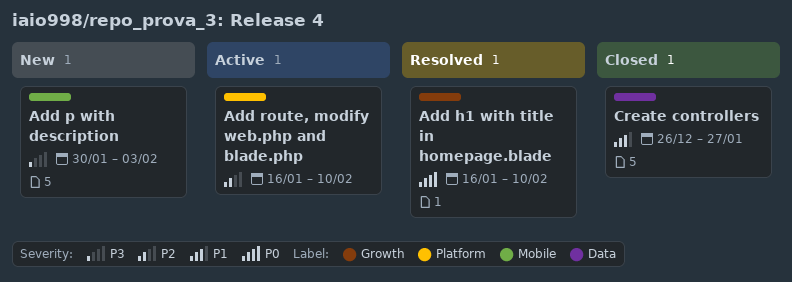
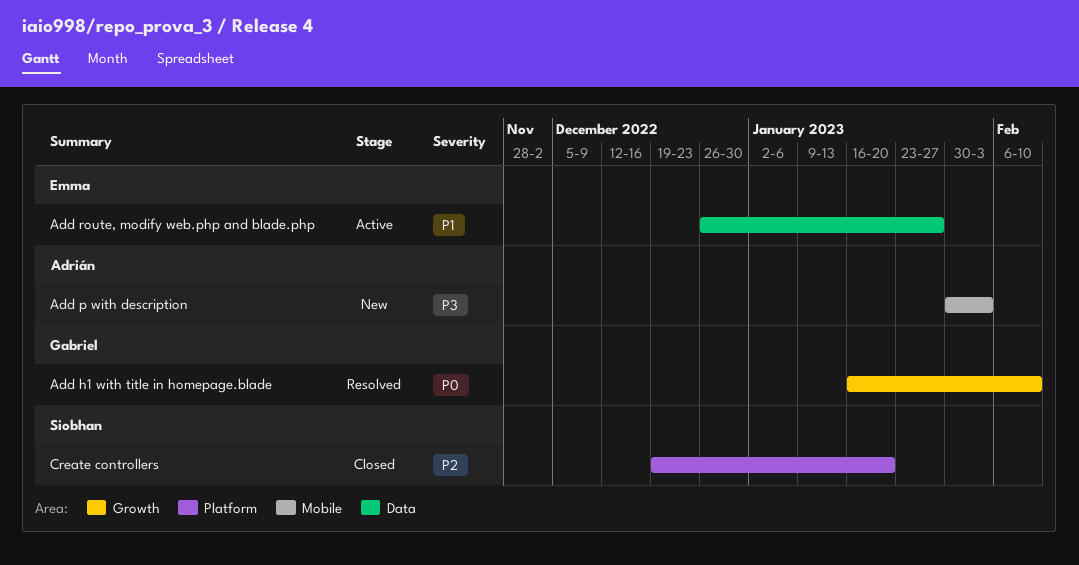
Add route, modify web.php and blade.php, priority: P2 -> P1
Add route, modify web.php and blade.php, label: Platform -> Data
Add route, modify web.php and blade.php, start: Jan 16 -> Dec 26
Add route, modify web.php and blade.php, due: Feb 10 -> Jan 27
Create controllers, priority: P1 -> P2
Create controllers, label: Data -> Platform
Create controllers, start: Dec 26 -> Dec 19
Create controllers, due: Jan 27 -> Jan 20

